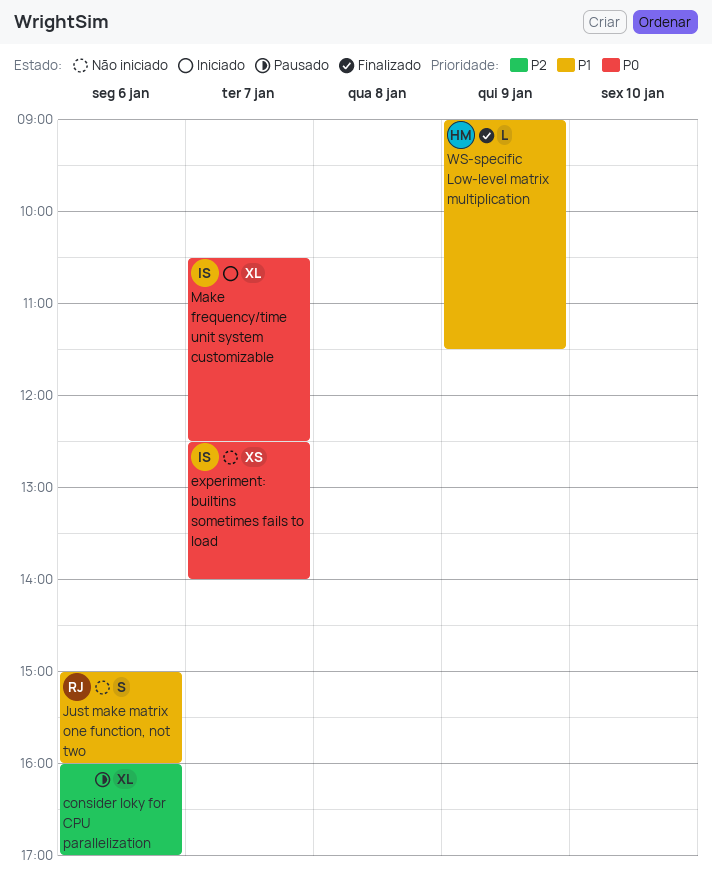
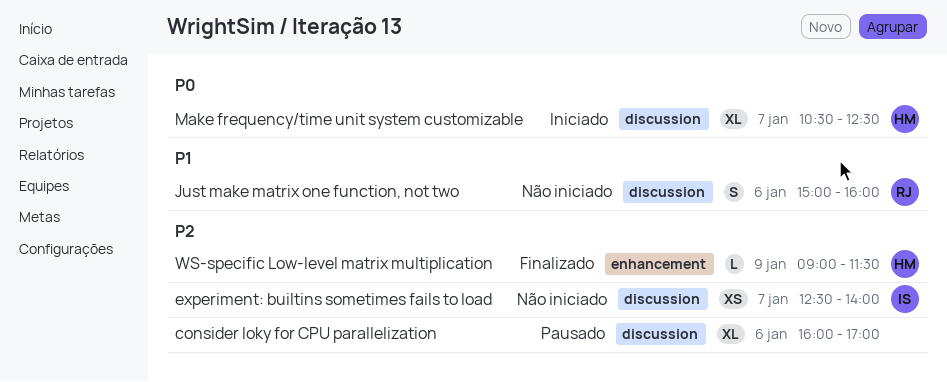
experiment: builtins sometimes fails to load, priority: P0 -> P2
Make frequency/time unit system customizable, owner: IS -> HM
WS-specific Low-level matrix multiplication, priority: P1 -> P2

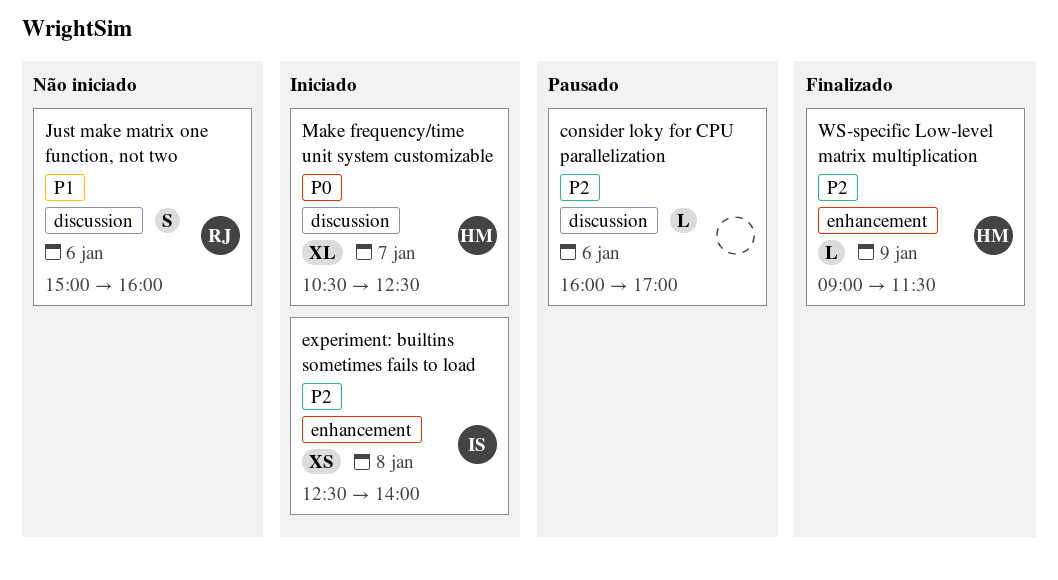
consider loky for CPU parallelization, estimate: XL -> L
experiment: builtins sometimes fails to load, status: Não iniciado -> Iniciado
experiment: builtins sometimes fails to load, label: discussion -> enhancement
experiment: builtins sometimes fails to load, day: Jan 7 -> Jan 8

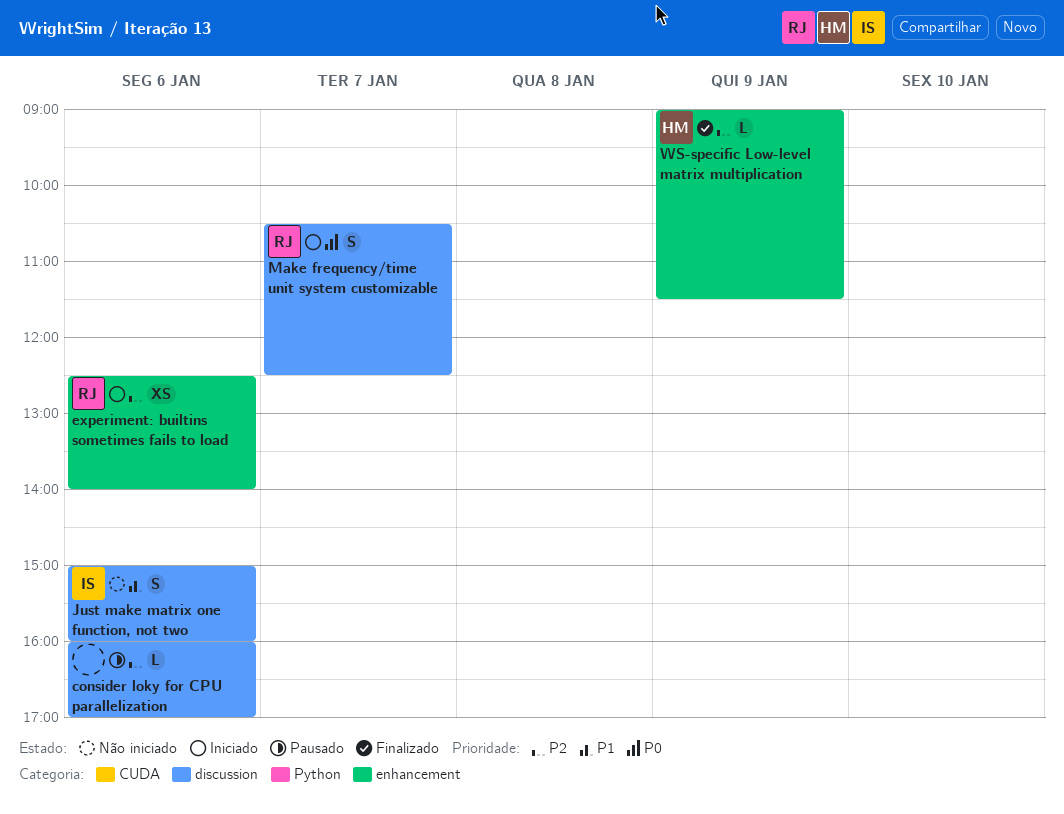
experiment: builtins sometimes fails to load, owner: IS -> RJ
experiment: builtins sometimes fails to load, day: Jan 8 -> Jan 6
Just make matrix one function, not two, owner: RJ -> IS
Make frequency/time unit system customizable, owner: HM -> RJ
Make frequency/time unit system customizable, estimate: XL -> S

